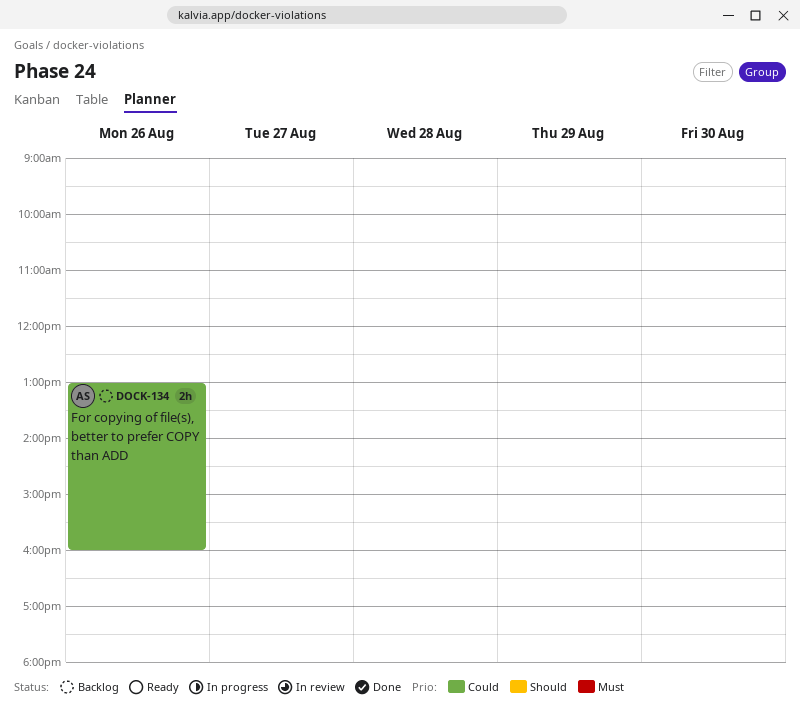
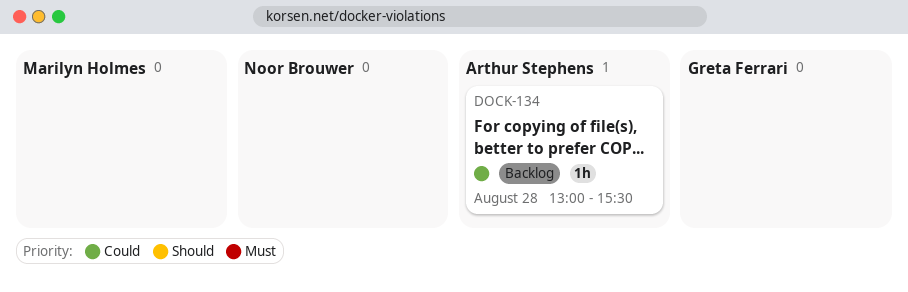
DOCK-134, estimate: 2h -> 1h
DOCK-134, day: Aug 26 -> Aug 28
DOCK-134, ends: 16:00 -> 15:30

